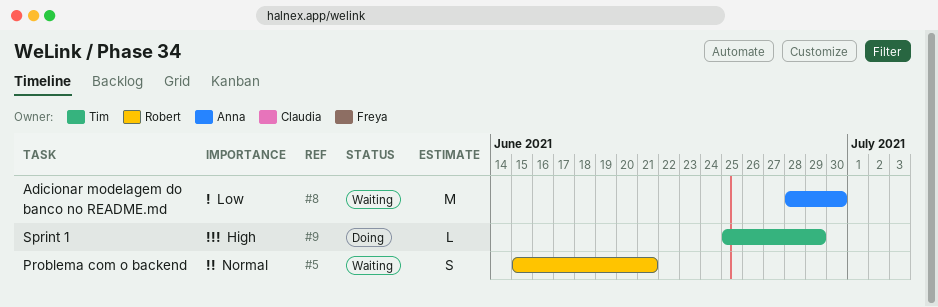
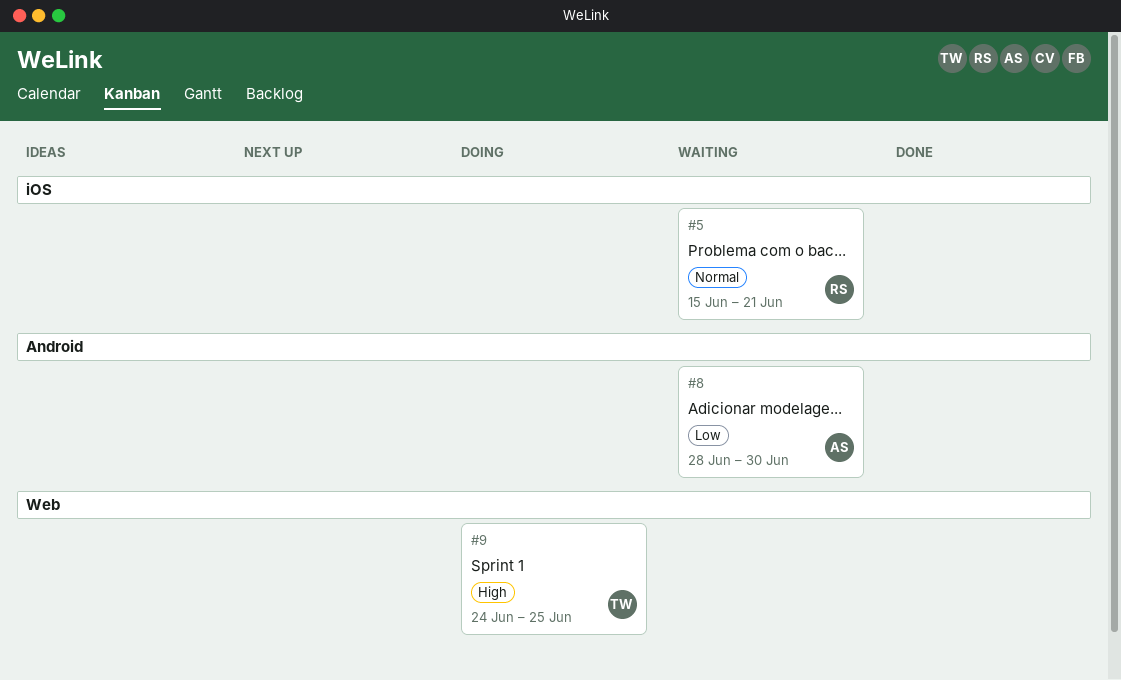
#9, start: Jun 25 -> Jun 24
#9, due: Jun 29 -> Jun 25

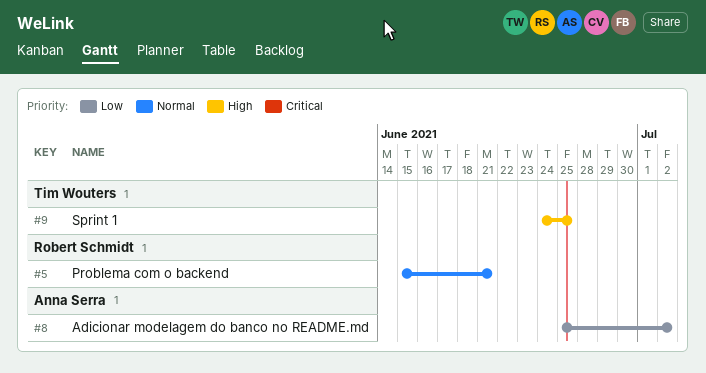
#8, start: Jun 28 -> Jun 25
#8, due: Jun 30 -> Jul 2

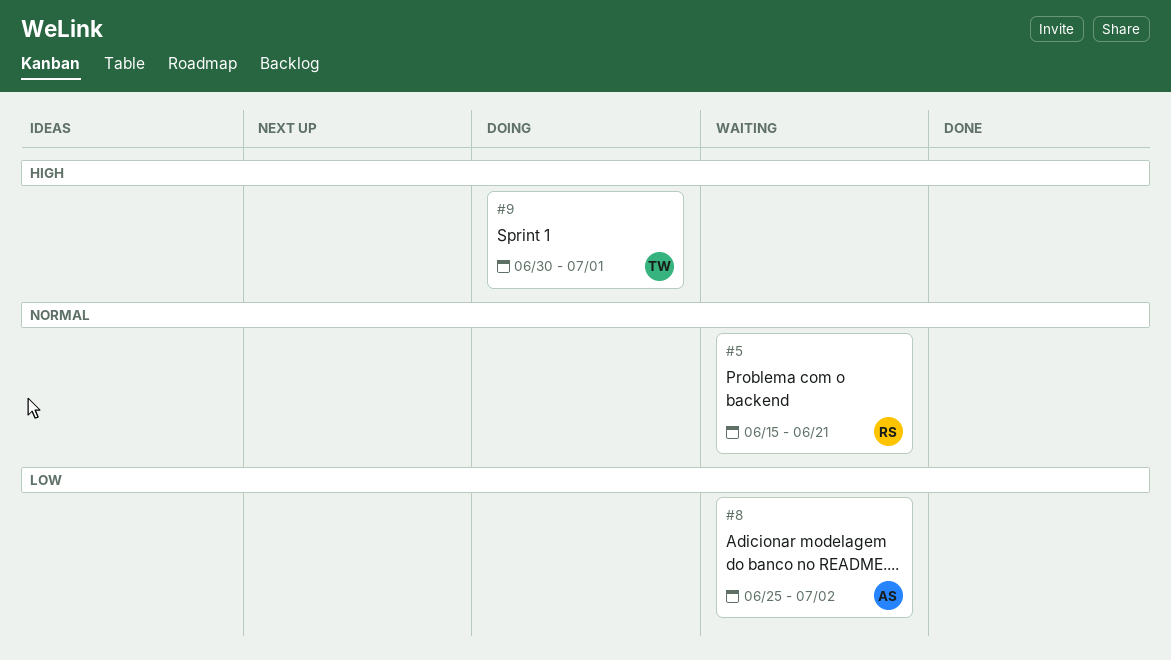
#9, start: Jun 24 -> Jun 30
#9, due: Jun 25 -> Jul 1

